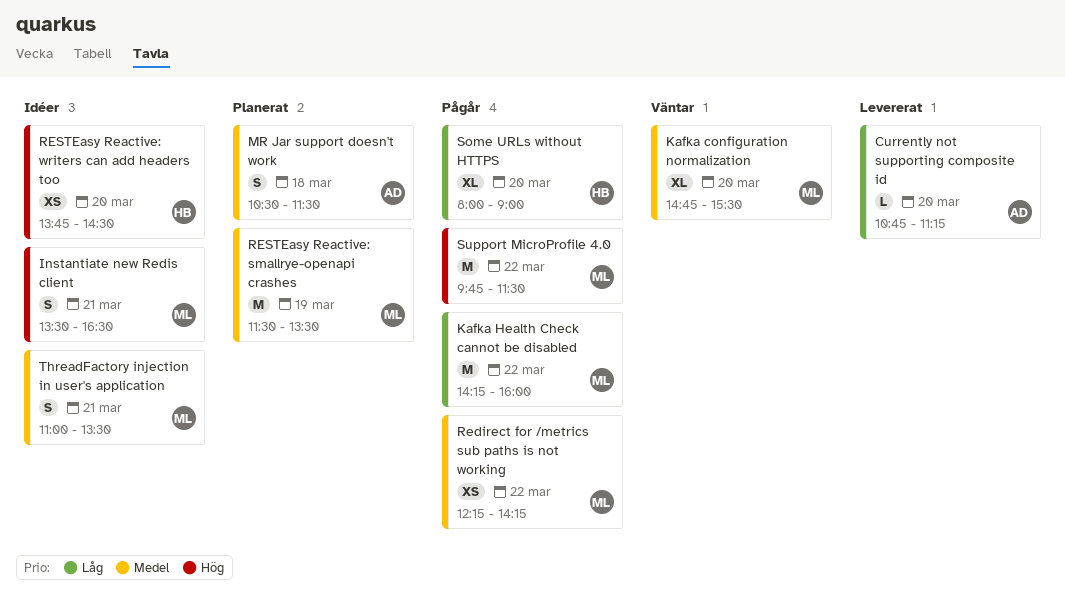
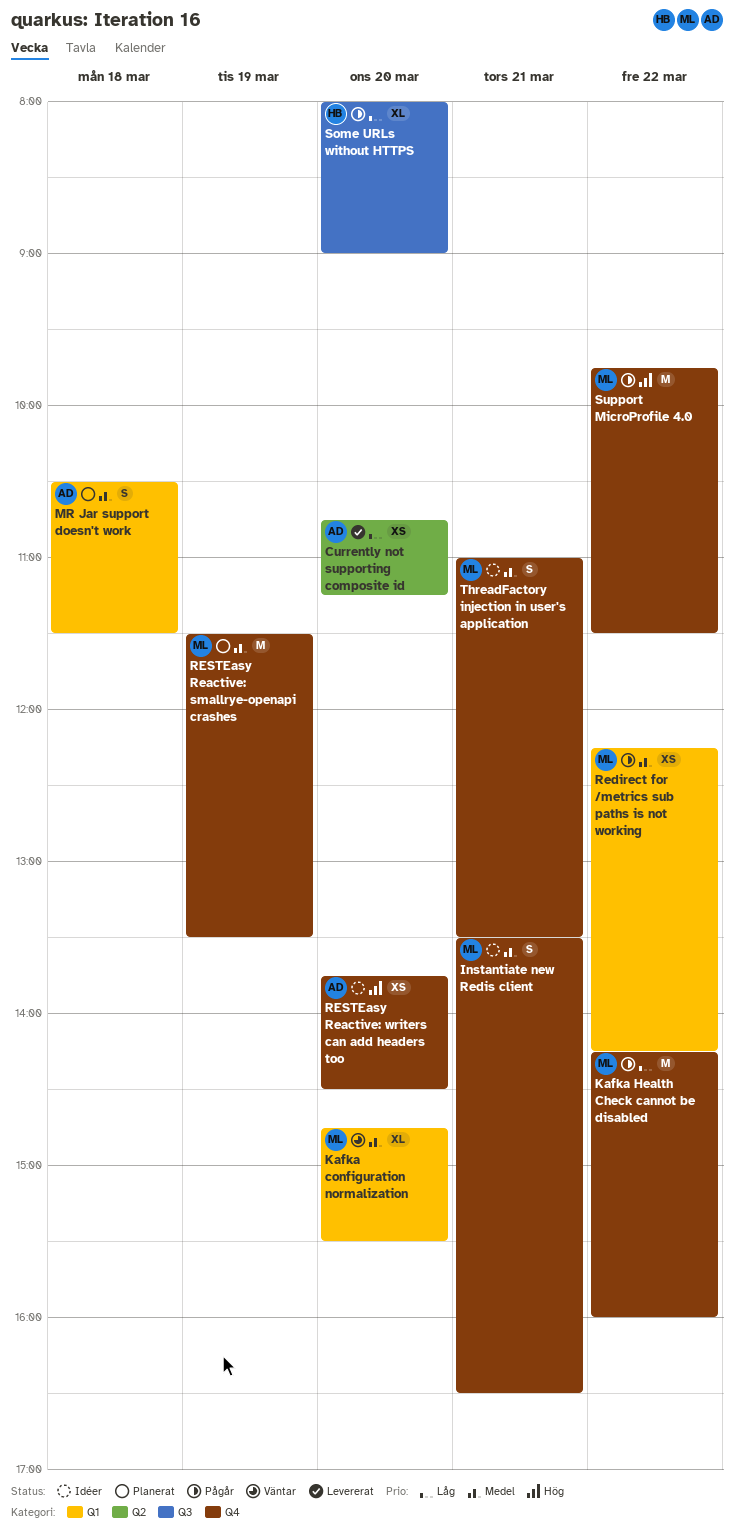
Currently not supporting composite id, estimate: L -> XS
Instantiate new Redis client, priority: Hög -> Medel
RESTEasy Reactive: writers can add headers too, owner: HB -> AD

